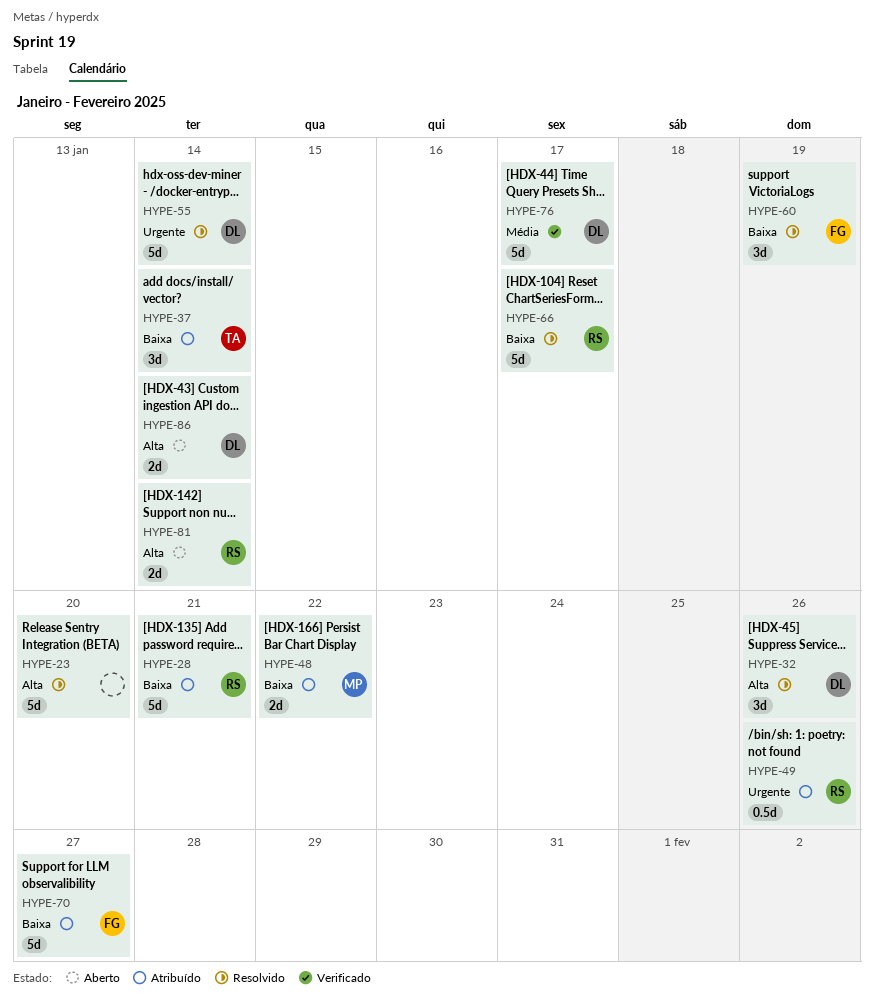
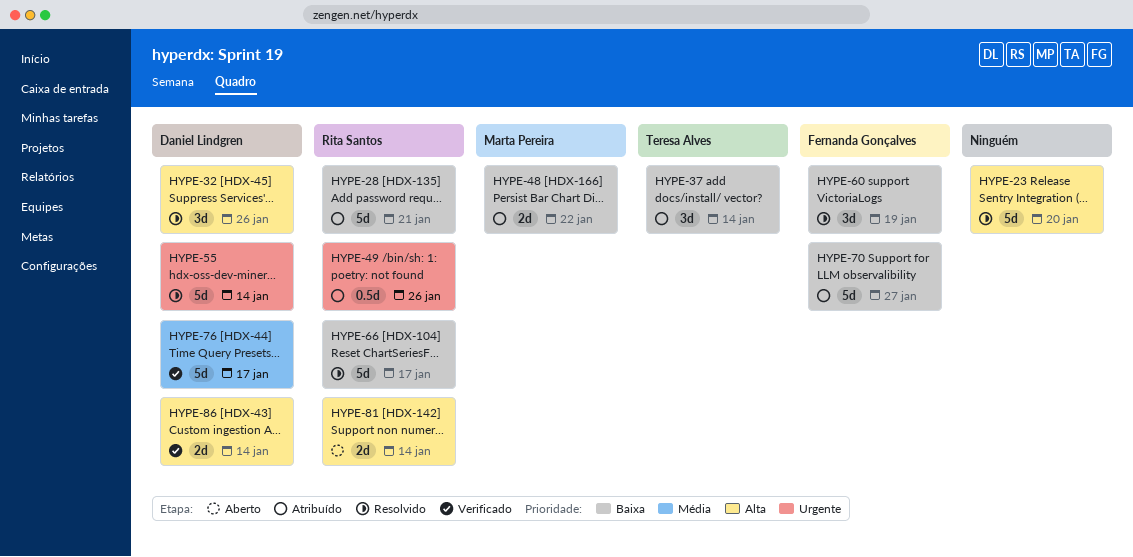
HYPE-86, status: Aberto -> Verificado

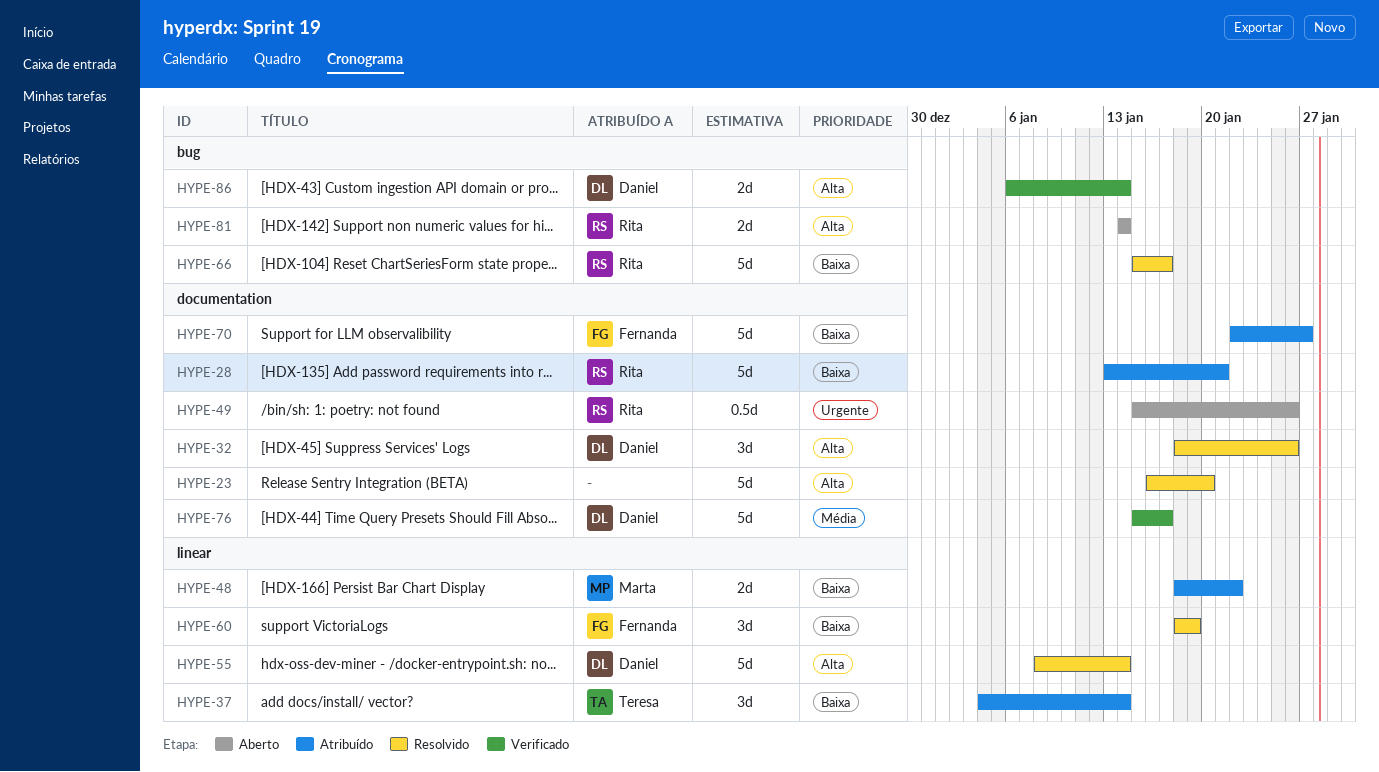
HYPE-49, status: Atribuído -> Aberto
HYPE-55, priority: Urgente -> Alta

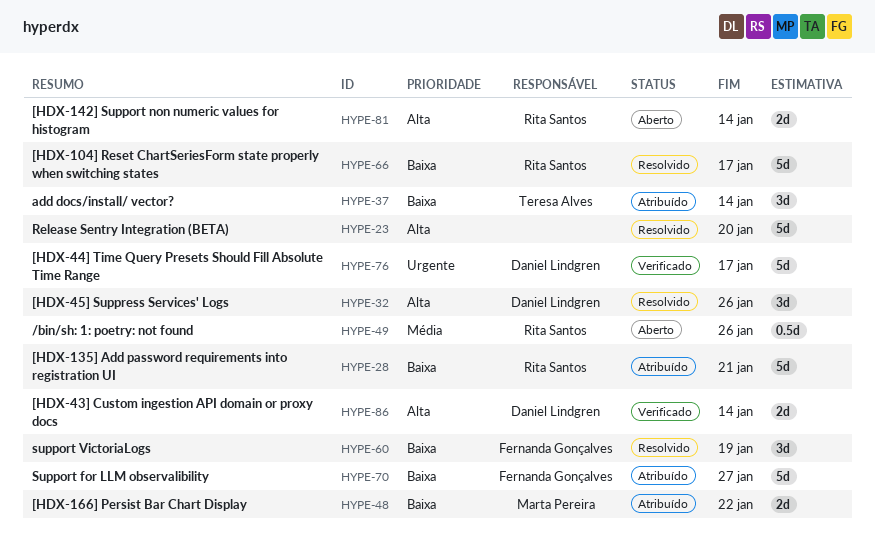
HYPE-49, priority: Urgente -> Média
HYPE-55: present -> none
HYPE-76, priority: Média -> Urgente

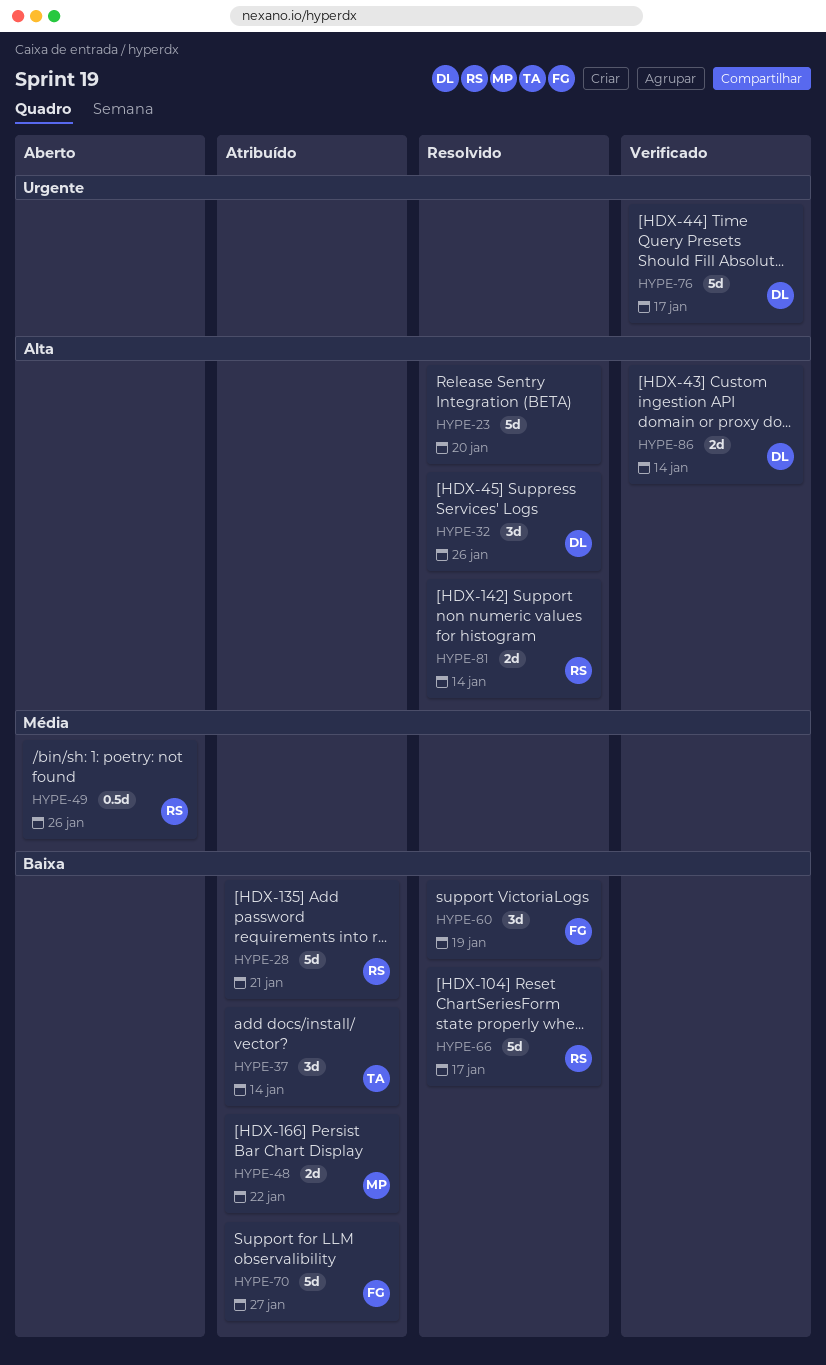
HYPE-81, status: Aberto -> Resolvido

